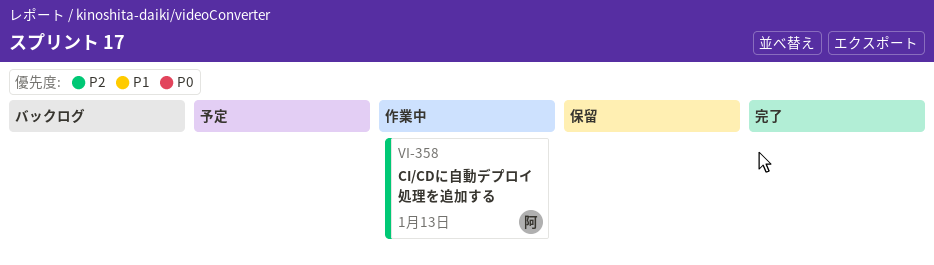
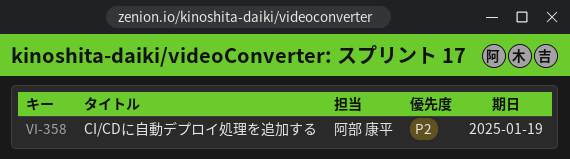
VI-358, due: Jan 13 -> Jan 19

